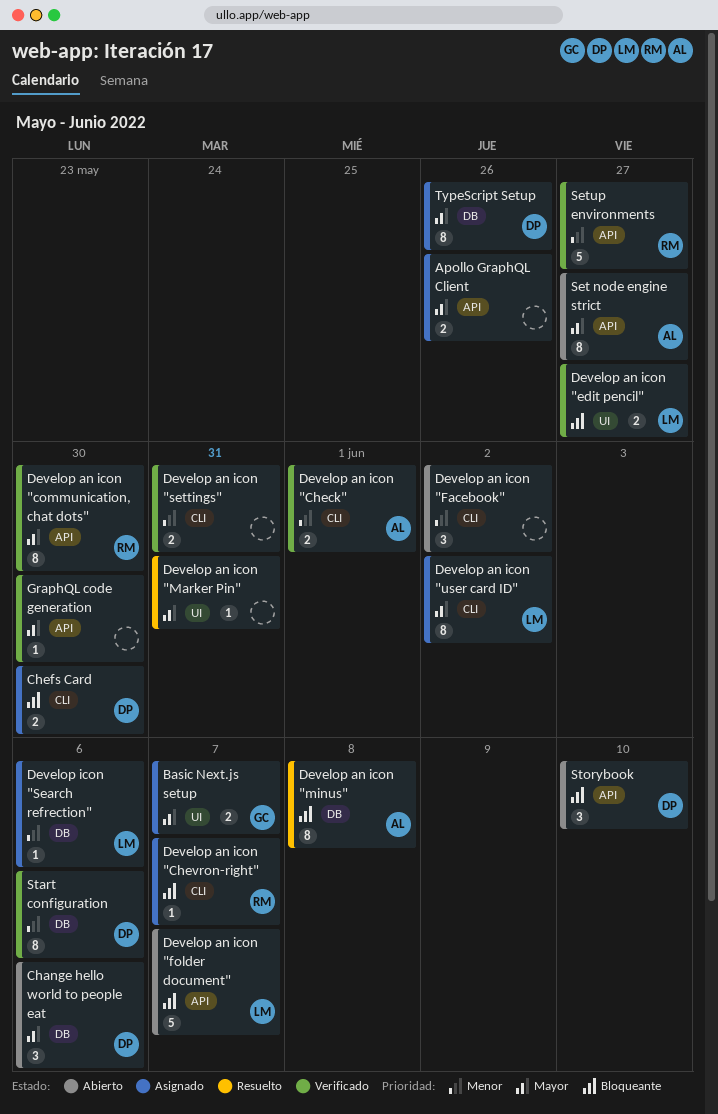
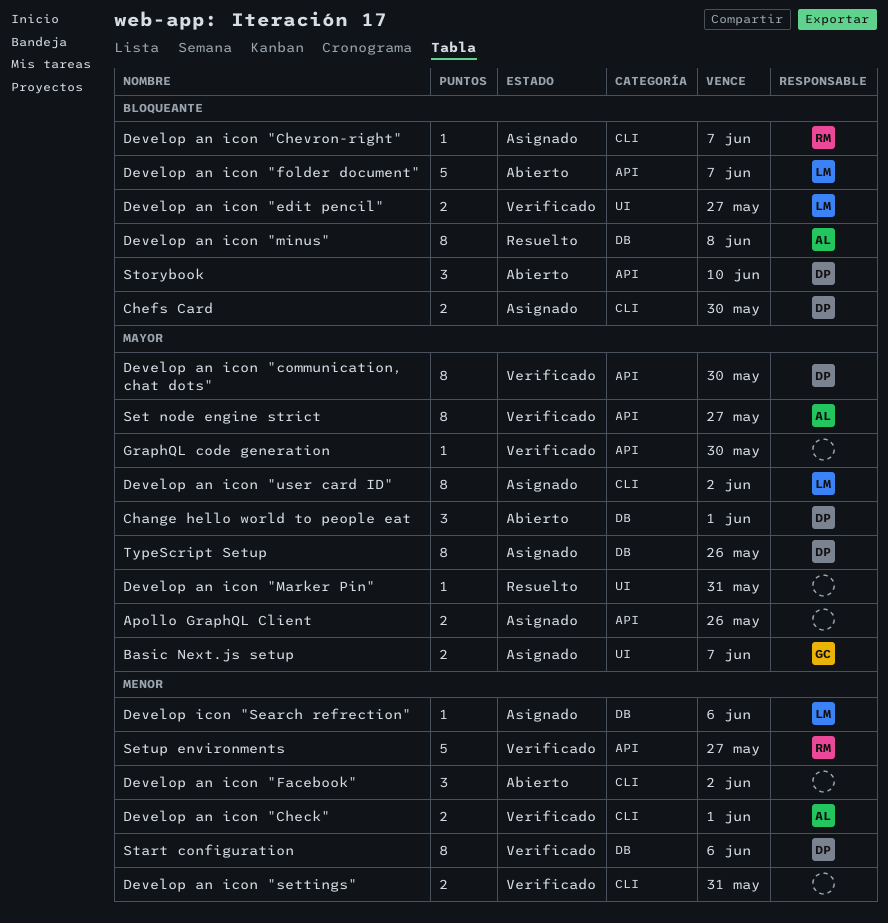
Change hello world to people eat, due: Jun 6 -> Jun 1
Develop an icon "communication, chat dots", owner: RM -> DP
Set node engine strict, status: Abierto -> Verificado

